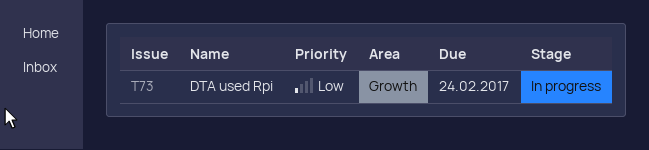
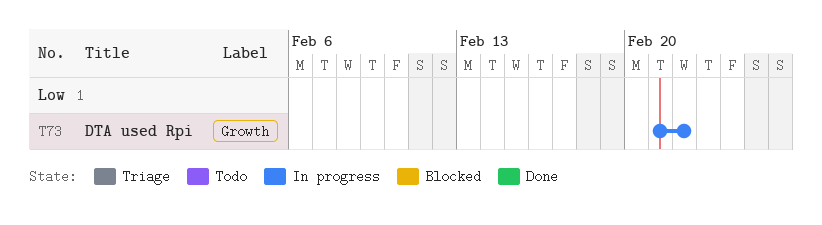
T73, due: Feb 24 -> Feb 22

